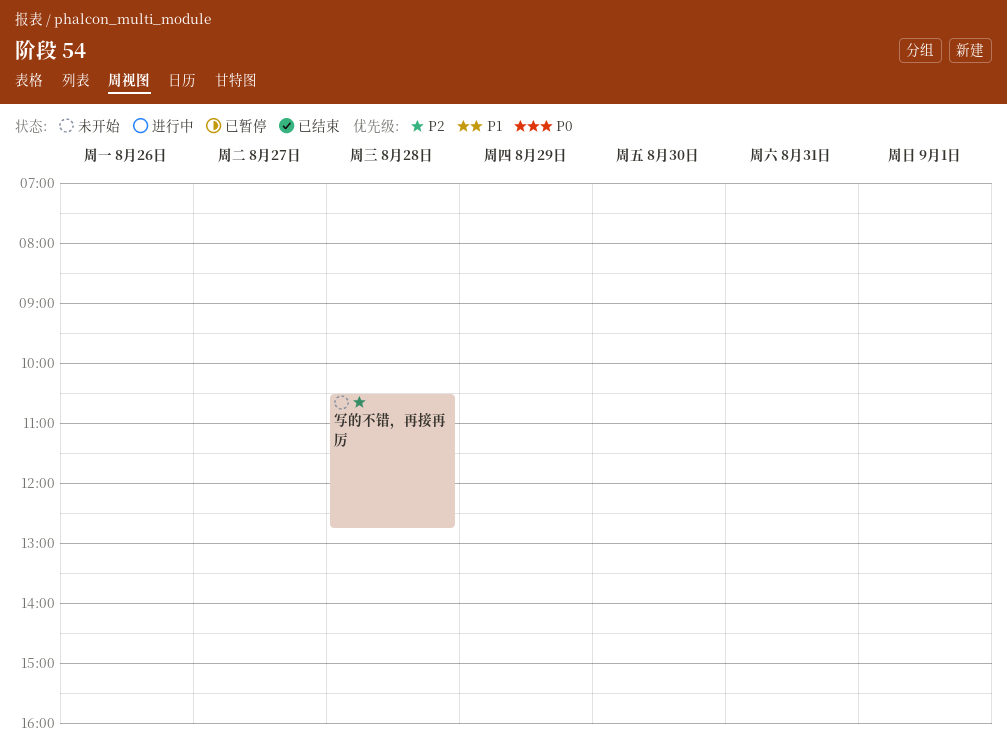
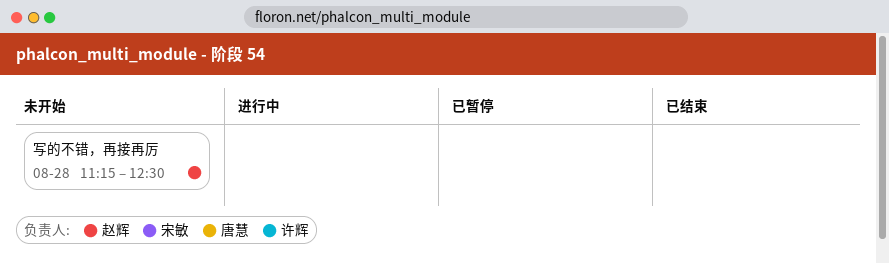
写的不错，再接再厉, begins: 10:30 -> 11:15
写的不错，再接再厉, ends: 12:45 -> 12:30

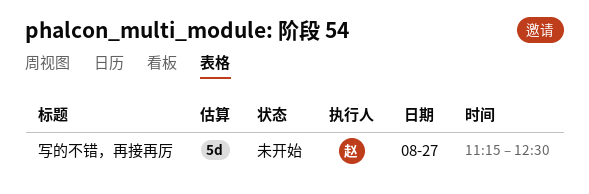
写的不错，再接再厉, day: Aug 28 -> Aug 27

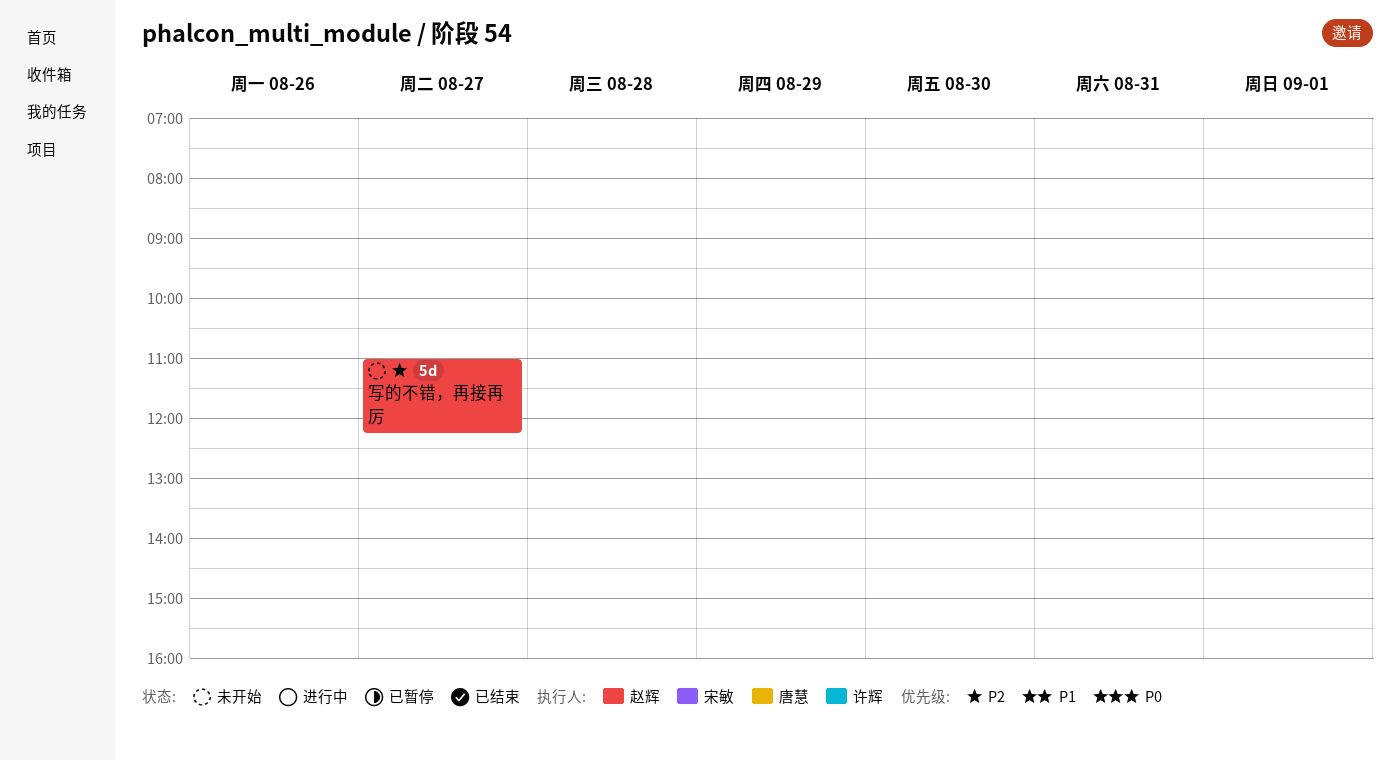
写的不错，再接再厉, begins: 11:15 -> 11:00
写的不错，再接再厉, ends: 12:30 -> 12:15

